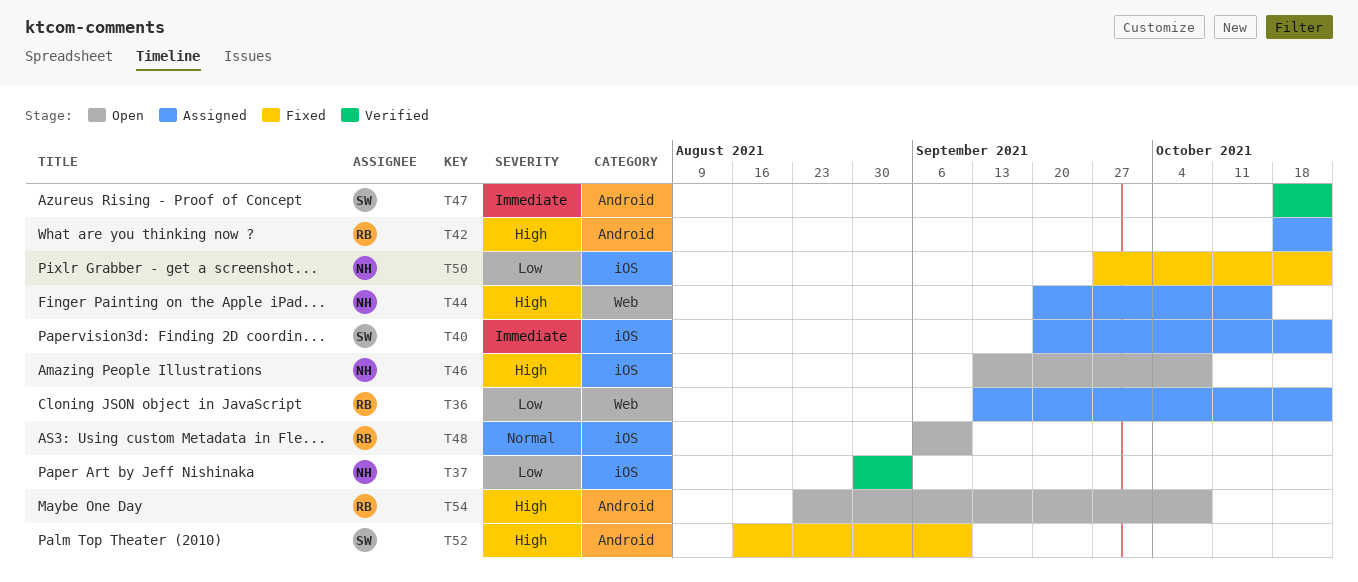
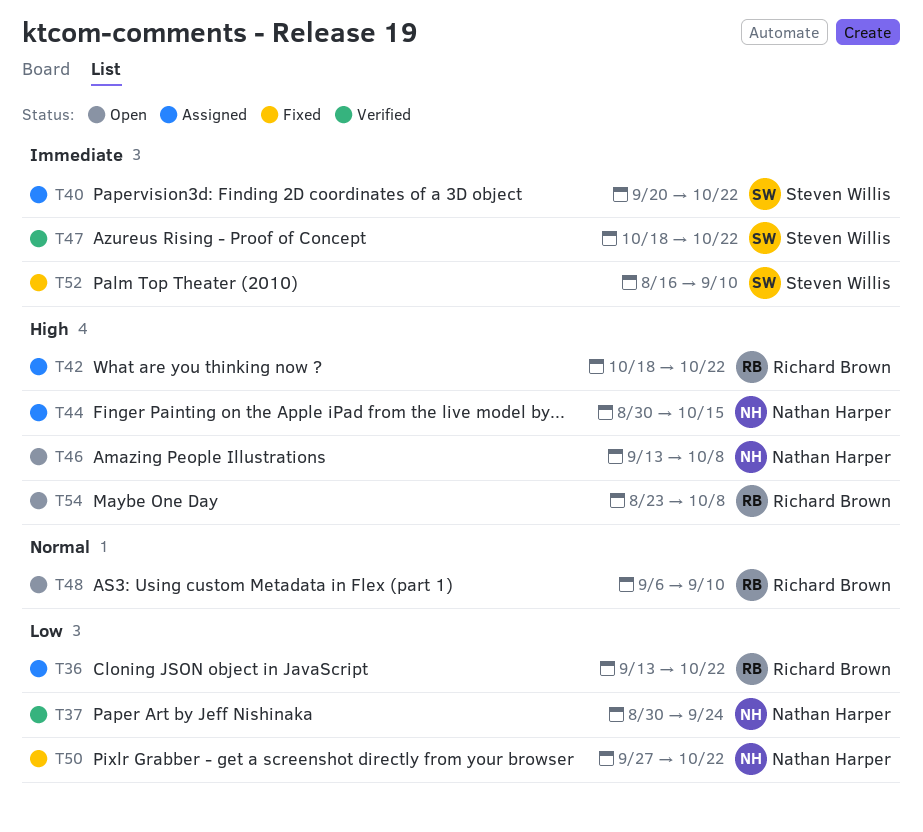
T37, due: Sep 3 -> Sep 24
T44, start: Sep 20 -> Aug 30
T52, priority: High -> Immediate

